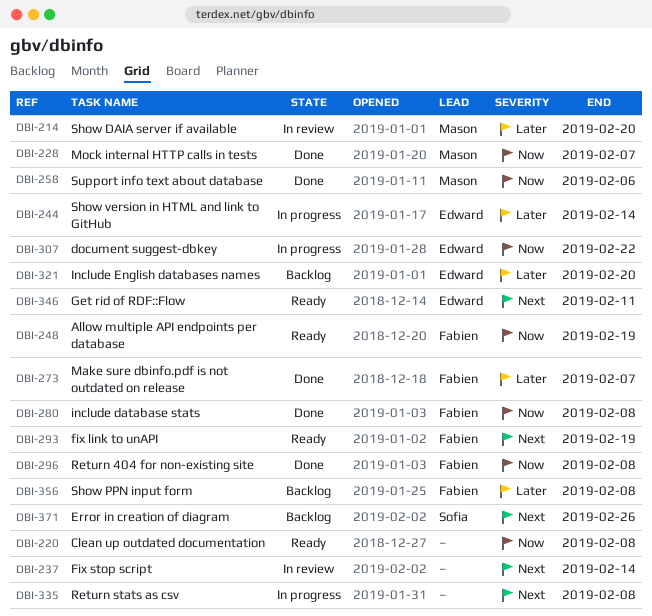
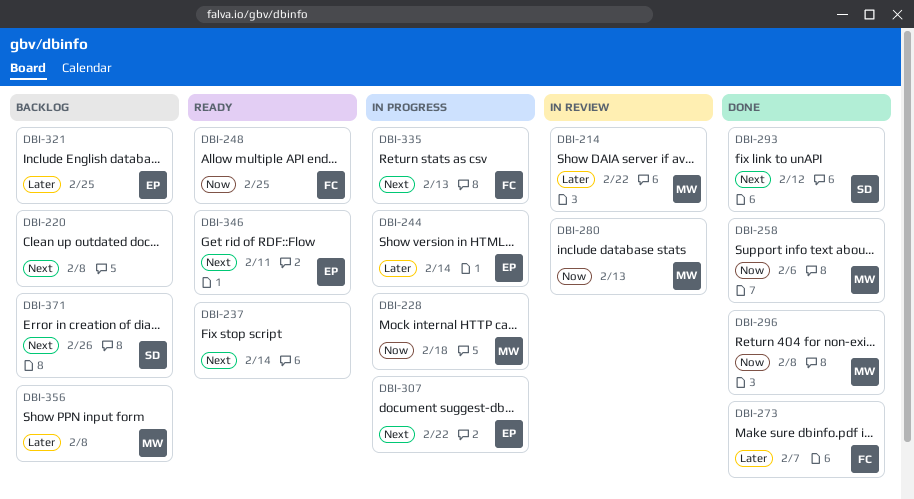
DBI-214, due: Feb 20 -> Feb 22
DBI-220, status: Ready -> Backlog
DBI-220, priority: Now -> Next
DBI-228, status: Done -> In progress
DBI-228, due: Feb 7 -> Feb 18
DBI-237, status: In review -> Ready
DBI-248, due: Feb 19 -> Feb 25
DBI-280, status: Done -> In review
DBI-280, owner: Fabien -> Mason
DBI-280, due: Feb 8 -> Feb 13
DBI-293, status: Ready -> Done
DBI-293, owner: Fabien -> Sofia
DBI-293, due: Feb 19 -> Feb 12
DBI-296, owner: Fabien -> Mason
DBI-307, priority: Now -> Next
DBI-321, due: Feb 20 -> Feb 25
DBI-335, owner: none -> Fabien
DBI-335, due: Feb 8 -> Feb 13
DBI-356, owner: Fabien -> Mason

